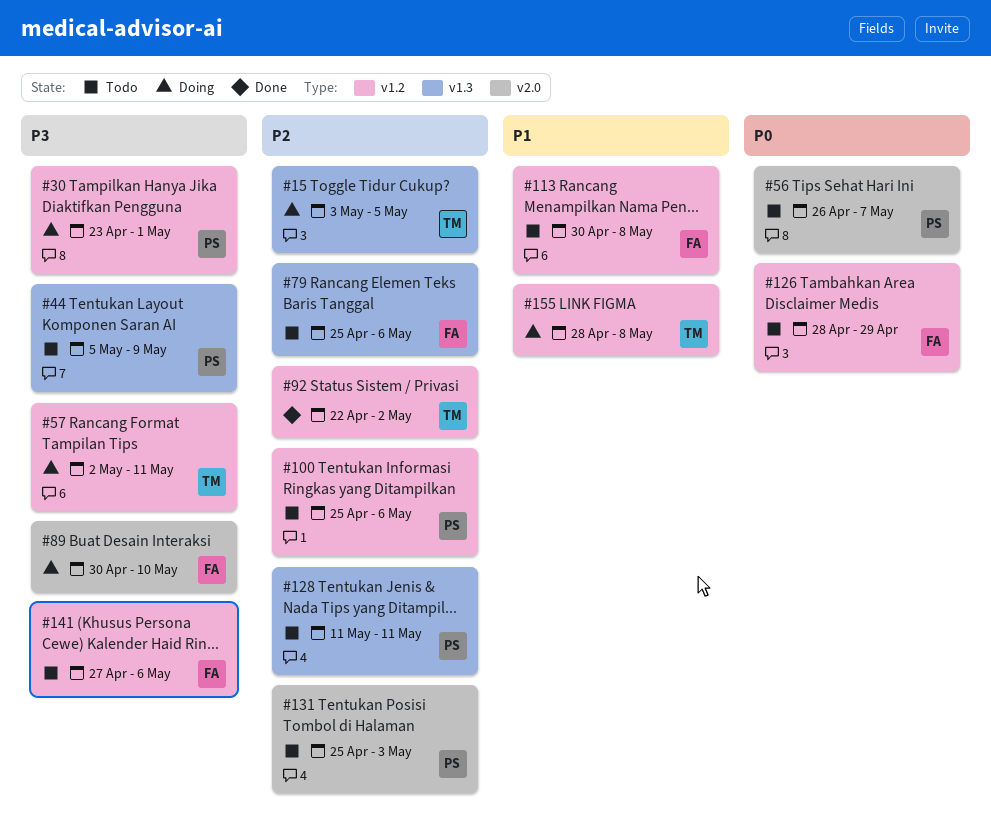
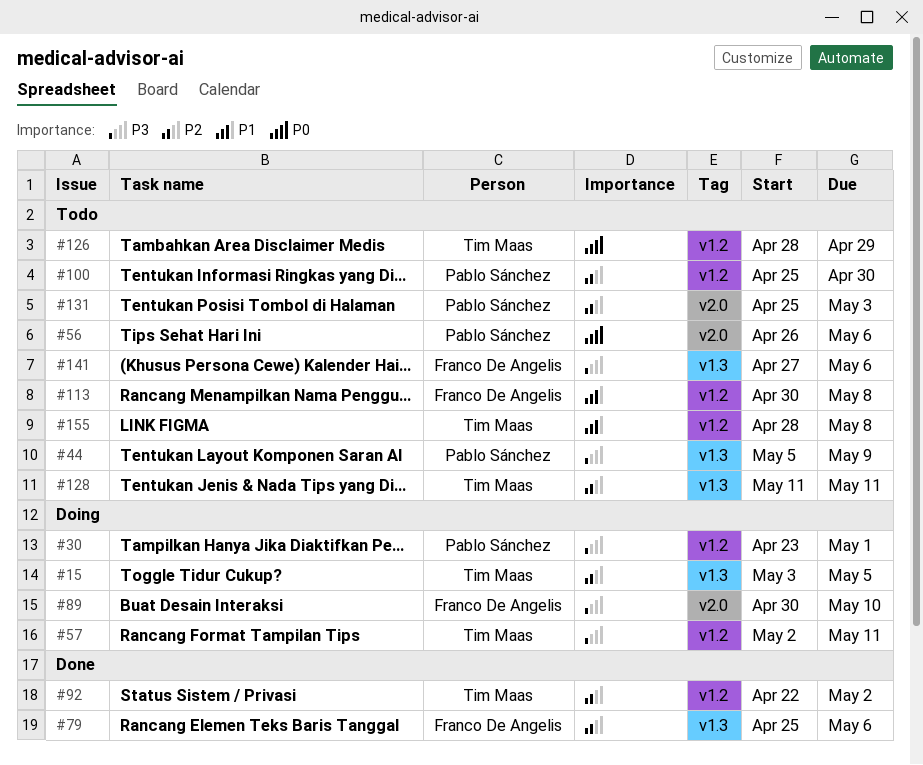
#56, due: May 7 -> May 6
#79, status: Todo -> Done
#100, due: May 6 -> Apr 30
#126, owner: Franco De Angelis -> Tim Maas
#128, owner: Pablo Sánchez -> Tim Maas
#141, label: v1.2 -> v1.3
#155, status: Doing -> Todo

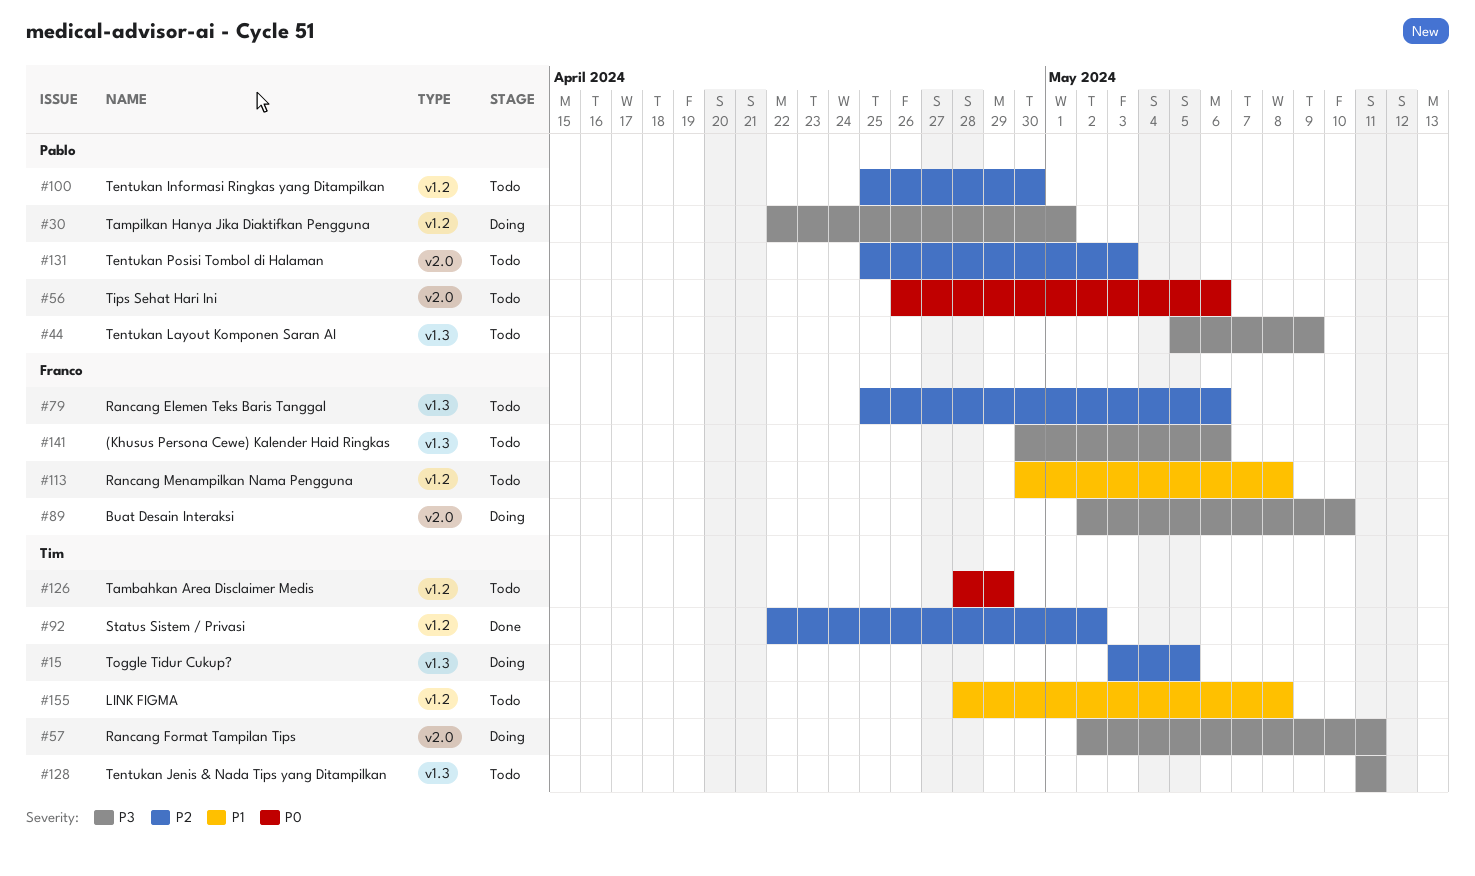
#30, start: Apr 23 -> Apr 22
#57, label: v1.2 -> v2.0
#79, status: Done -> Todo
#89, start: Apr 30 -> May 2
#128, priority: P2 -> P3
#141, start: Apr 27 -> Apr 30

